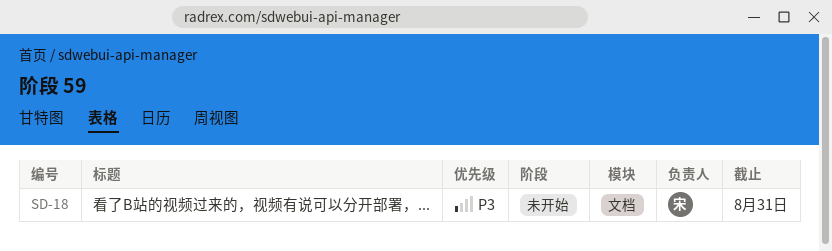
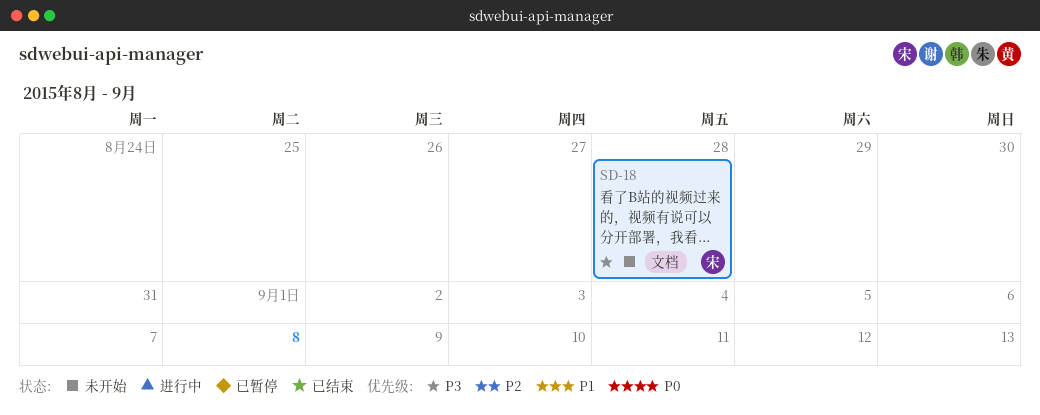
SD-18, due: Aug 31 -> Aug 28

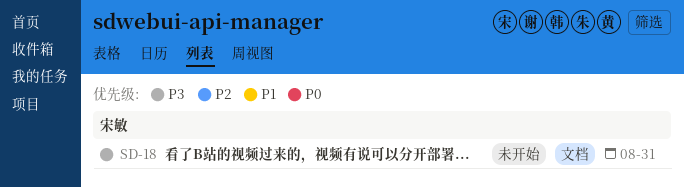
SD-18, due: Aug 28 -> Aug 31

